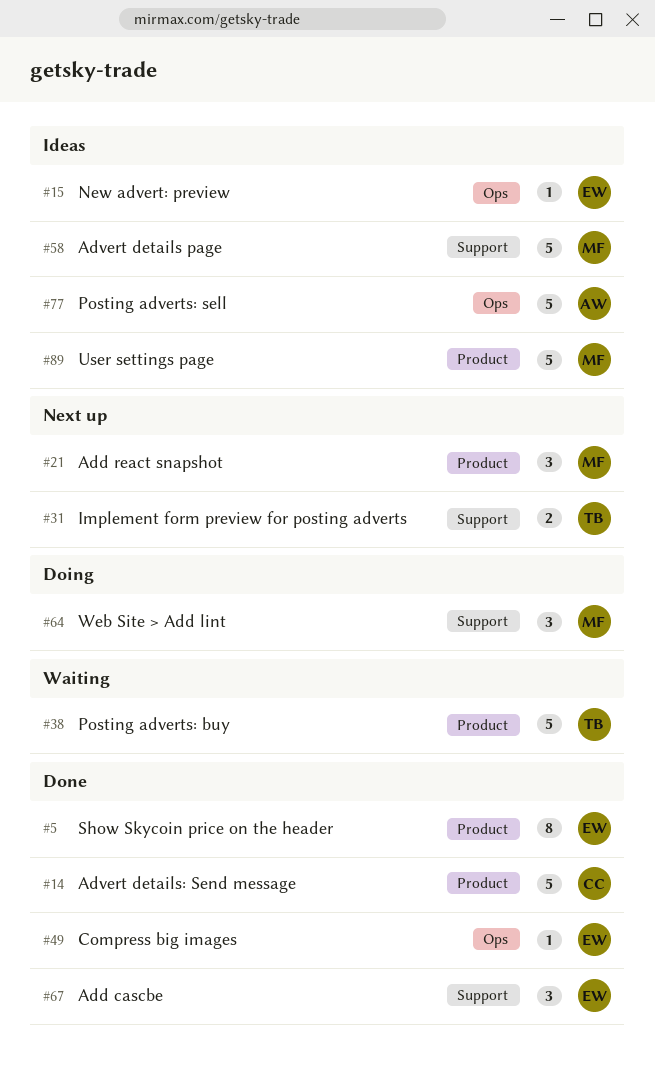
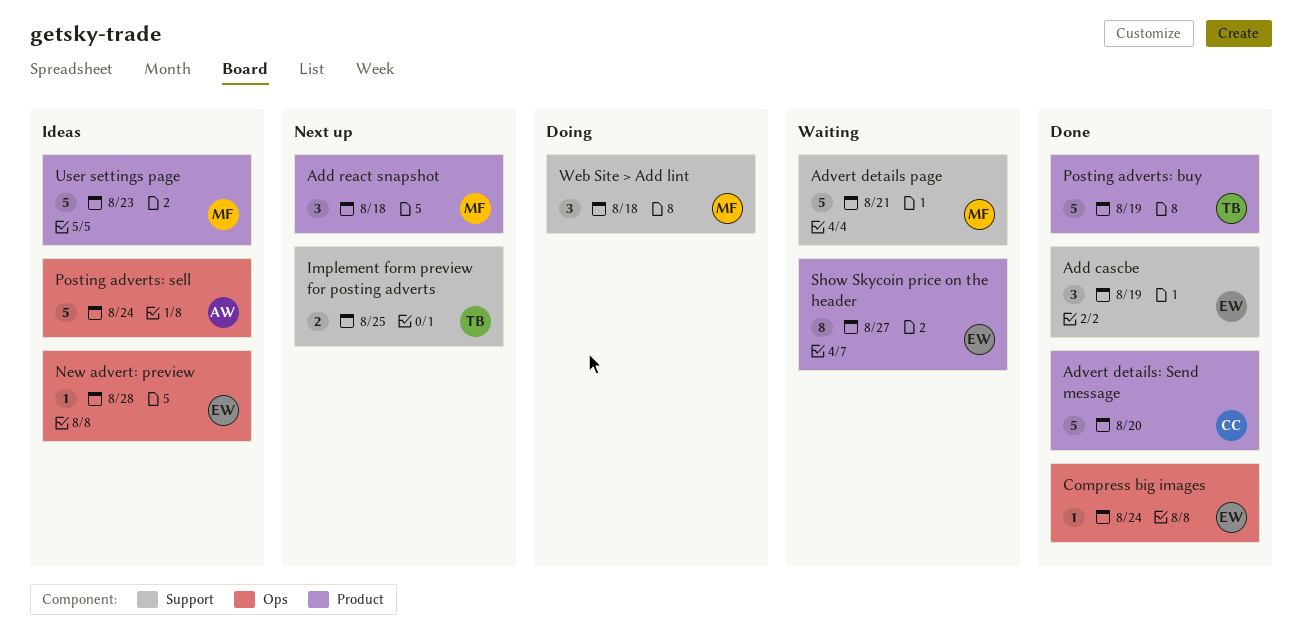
Advert details page, status: Ideas -> Waiting
Posting adverts: buy, status: Waiting -> Done
Show Skycoin price on the header, status: Done -> Waiting

